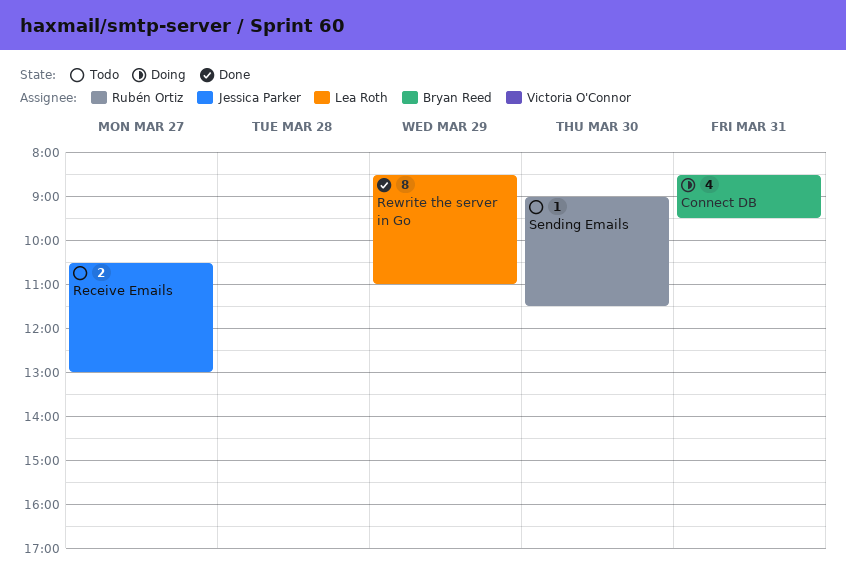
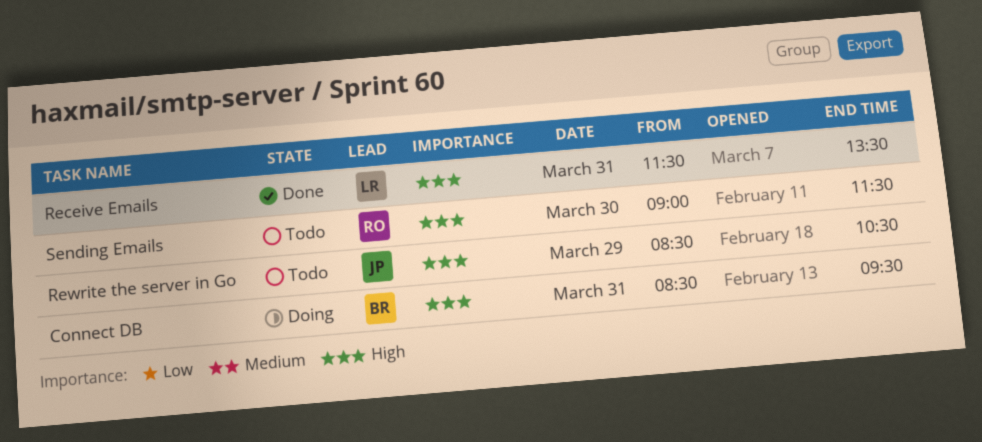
Receive Emails, status: Todo -> Done
Receive Emails, owner: Jessica Parker -> Lea Roth
Receive Emails, day: Mar 27 -> Mar 31
Receive Emails, begins: 10:30 -> 11:30
Receive Emails, ends: 13:00 -> 13:30
Rewrite the server in Go, status: Done -> Todo
Rewrite the server in Go, owner: Lea Roth -> Jessica Parker
Rewrite the server in Go, ends: 11:00 -> 10:30

